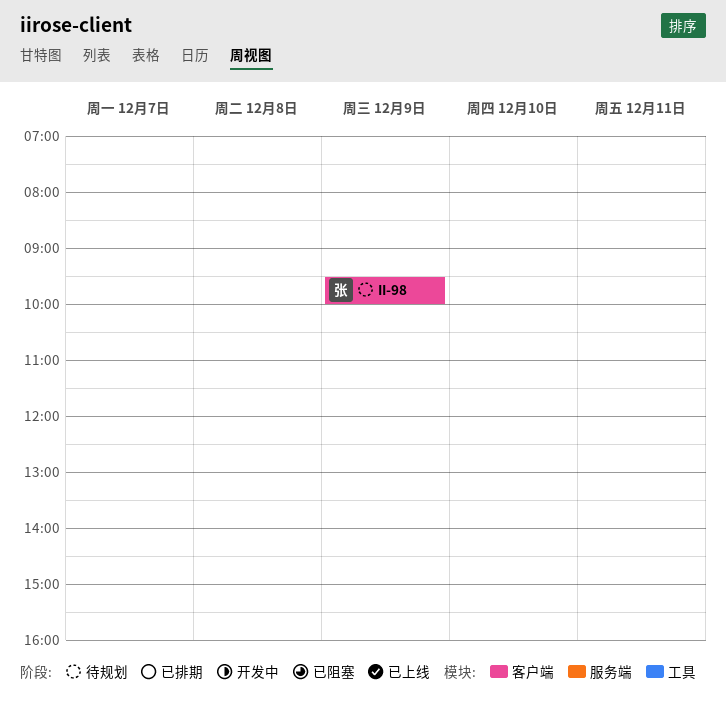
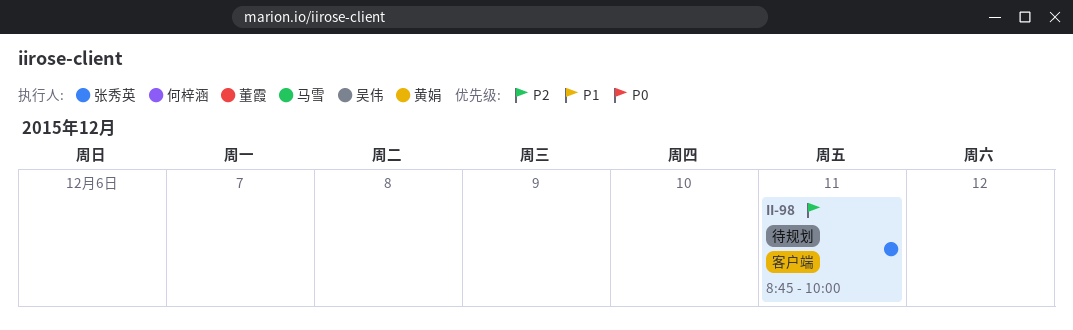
II-98, day: Dec 9 -> Dec 11
II-98, begins: 09:30 -> 08:45

